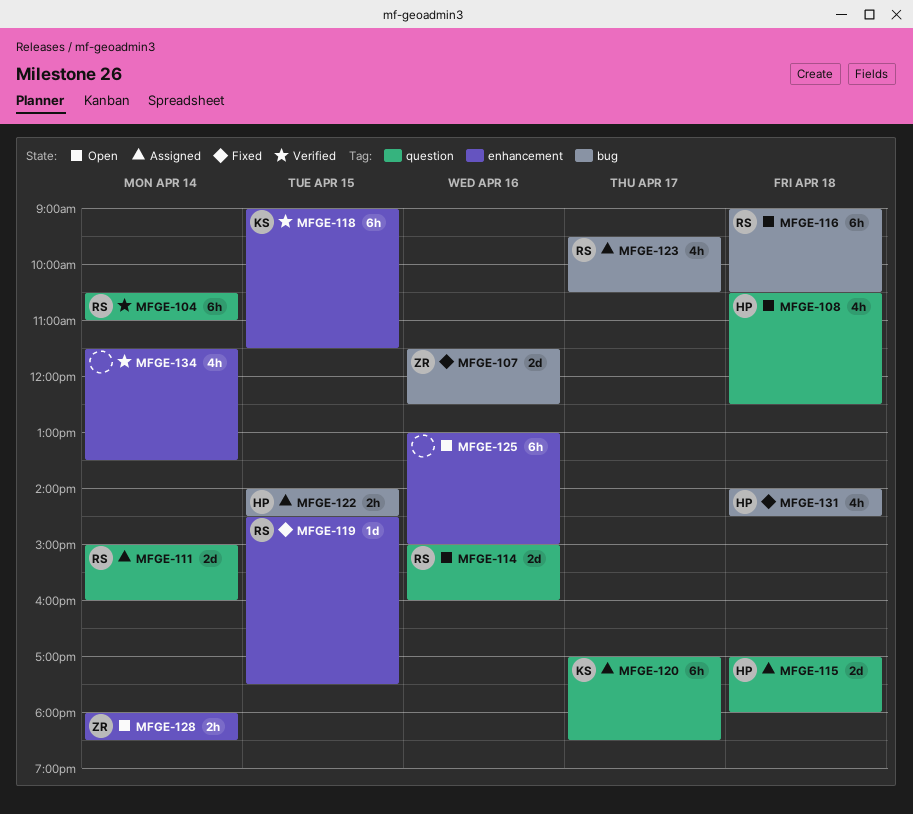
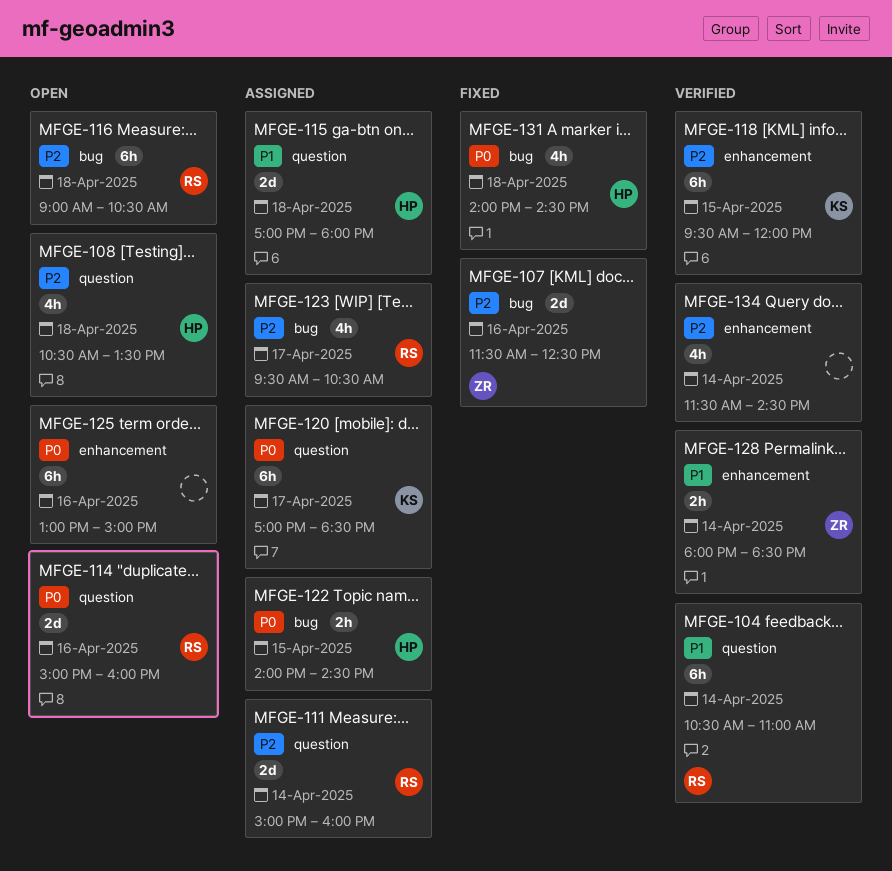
MFGE-108, ends: 12:30 -> 13:30
MFGE-118, begins: 09:00 -> 09:30
MFGE-118, ends: 11:30 -> 12:00
MFGE-119: present -> none
MFGE-128, status: Open -> Verified
MFGE-134, ends: 13:30 -> 14:30

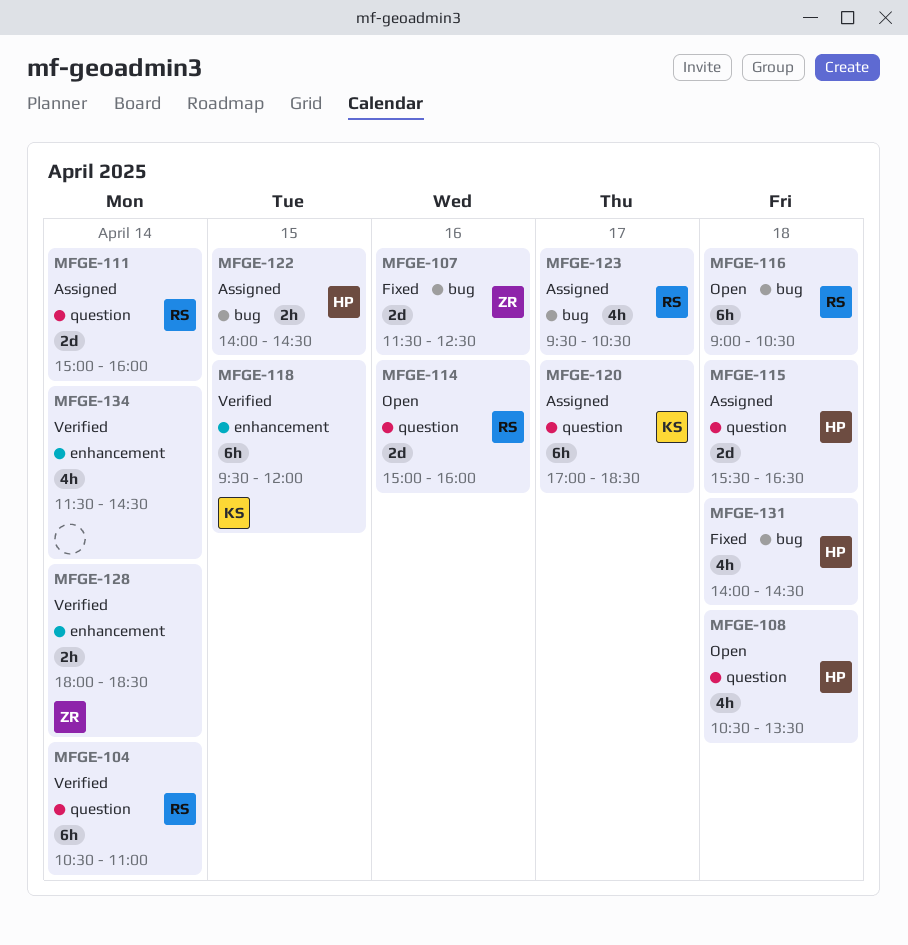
MFGE-115, begins: 17:00 -> 15:30
MFGE-115, ends: 18:00 -> 16:30
MFGE-125: present -> none

